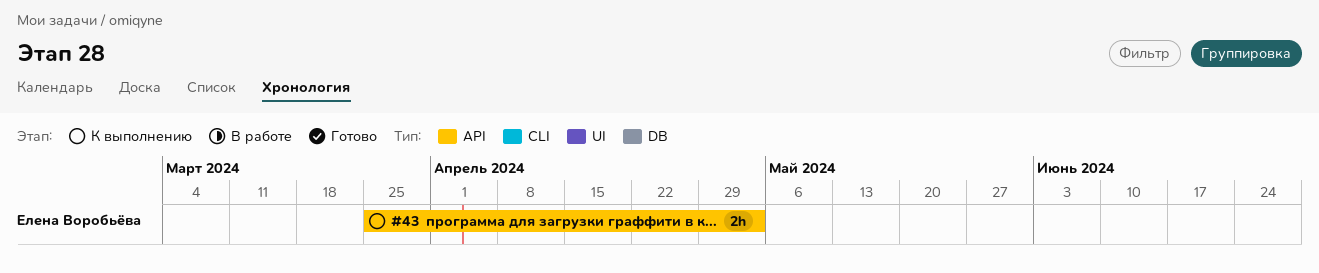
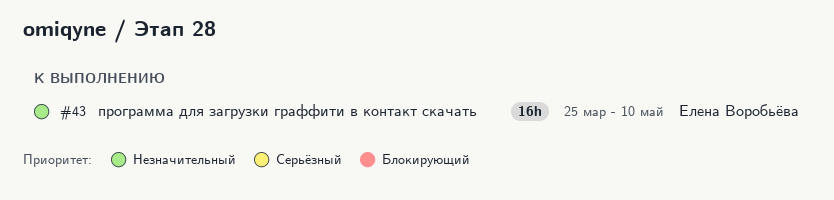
#43, estimate: 2h -> 16h
#43, due: May 3 -> May 10

